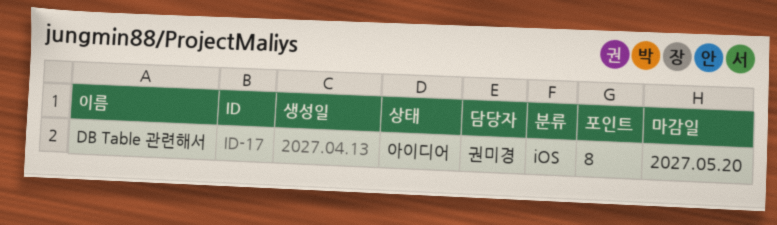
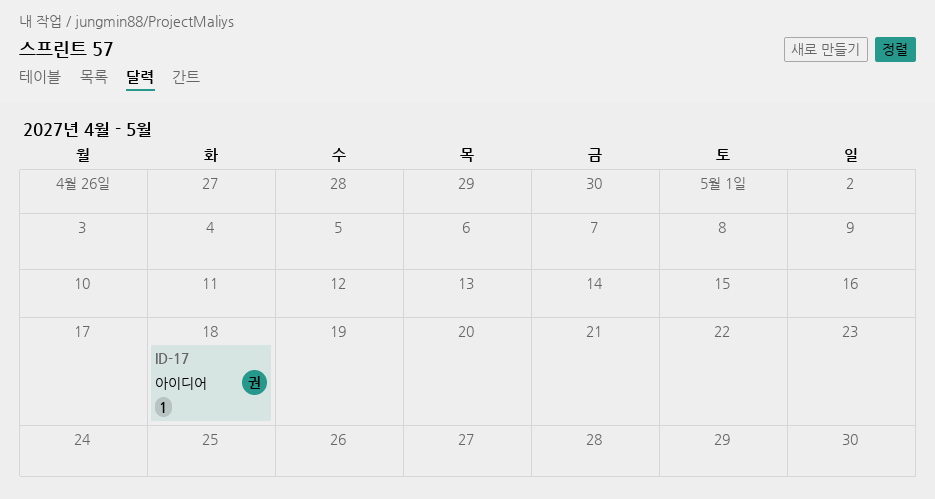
ID-17, estimate: 8 -> 1
ID-17, due: May 20 -> May 18

